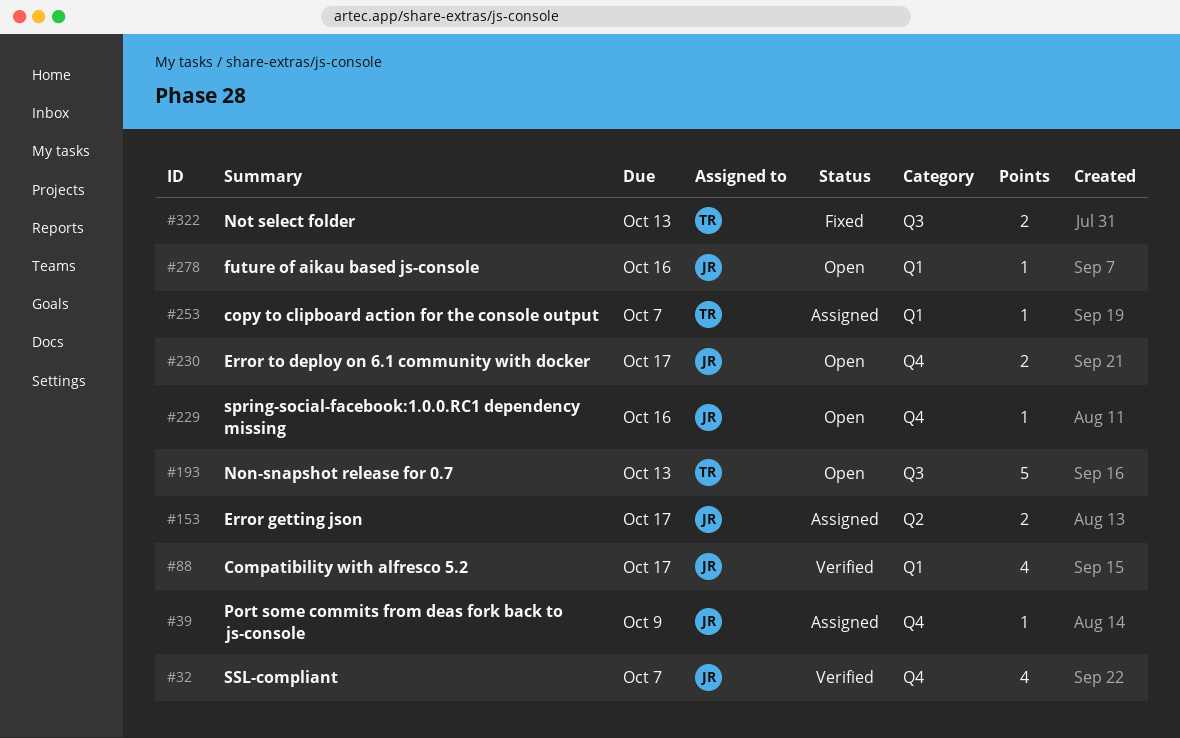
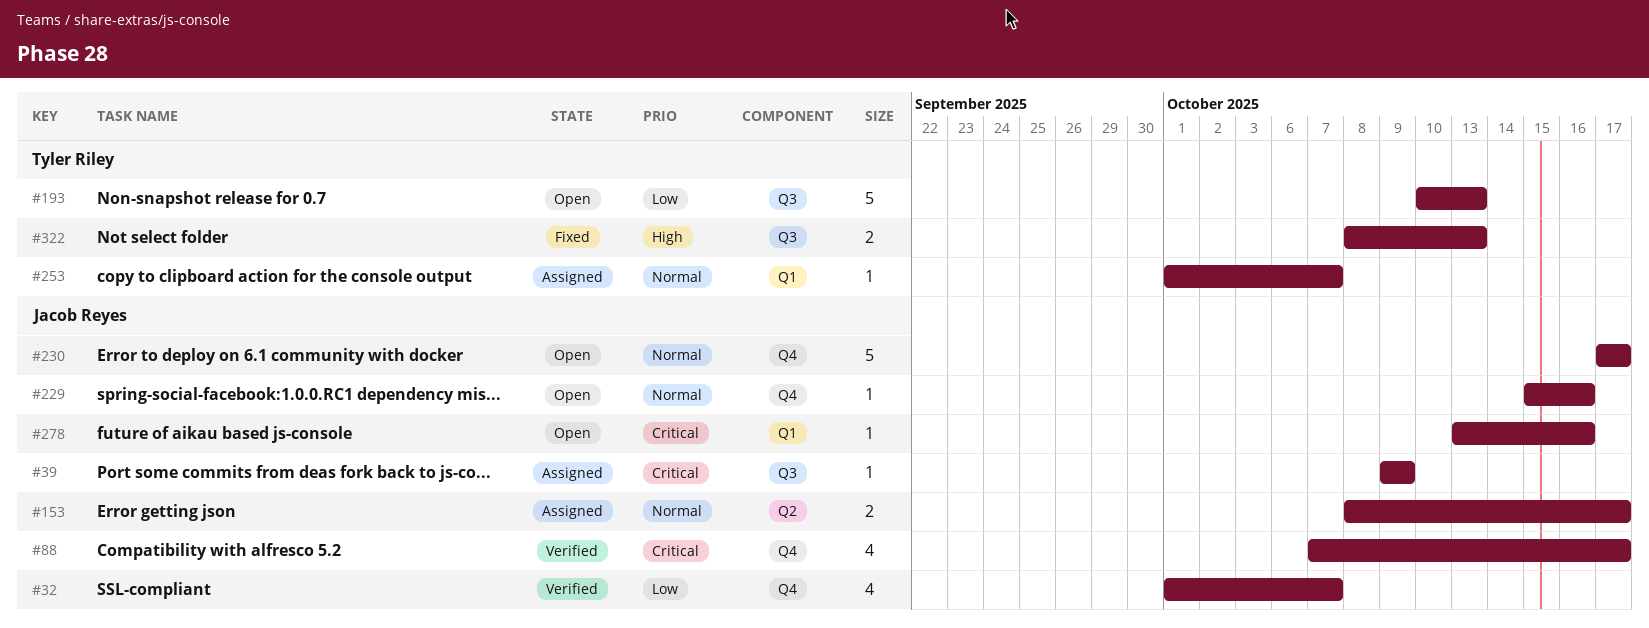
#39, label: Q4 -> Q3
#88, label: Q1 -> Q4
#230, estimate: 2 -> 5

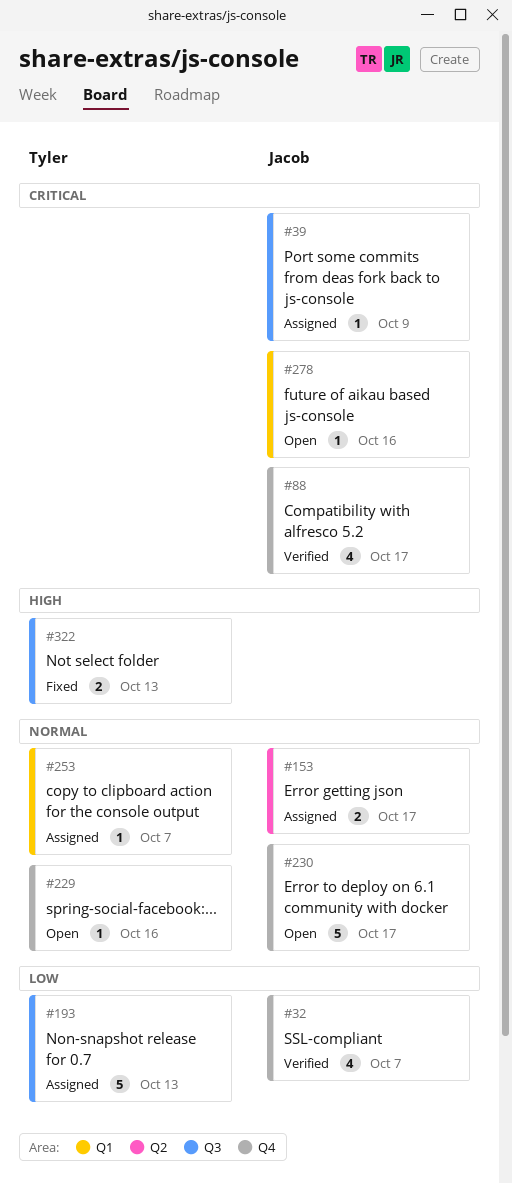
#193, status: Open -> Assigned
#229, owner: Jacob Reyes -> Tyler Riley

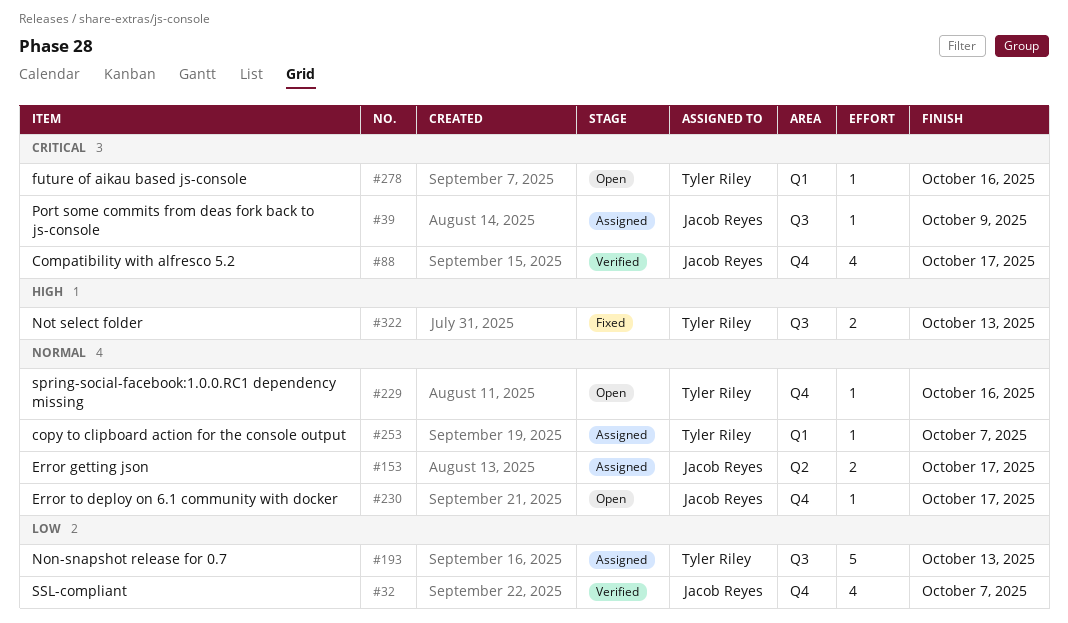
#230, estimate: 5 -> 1
#278, owner: Jacob Reyes -> Tyler Riley

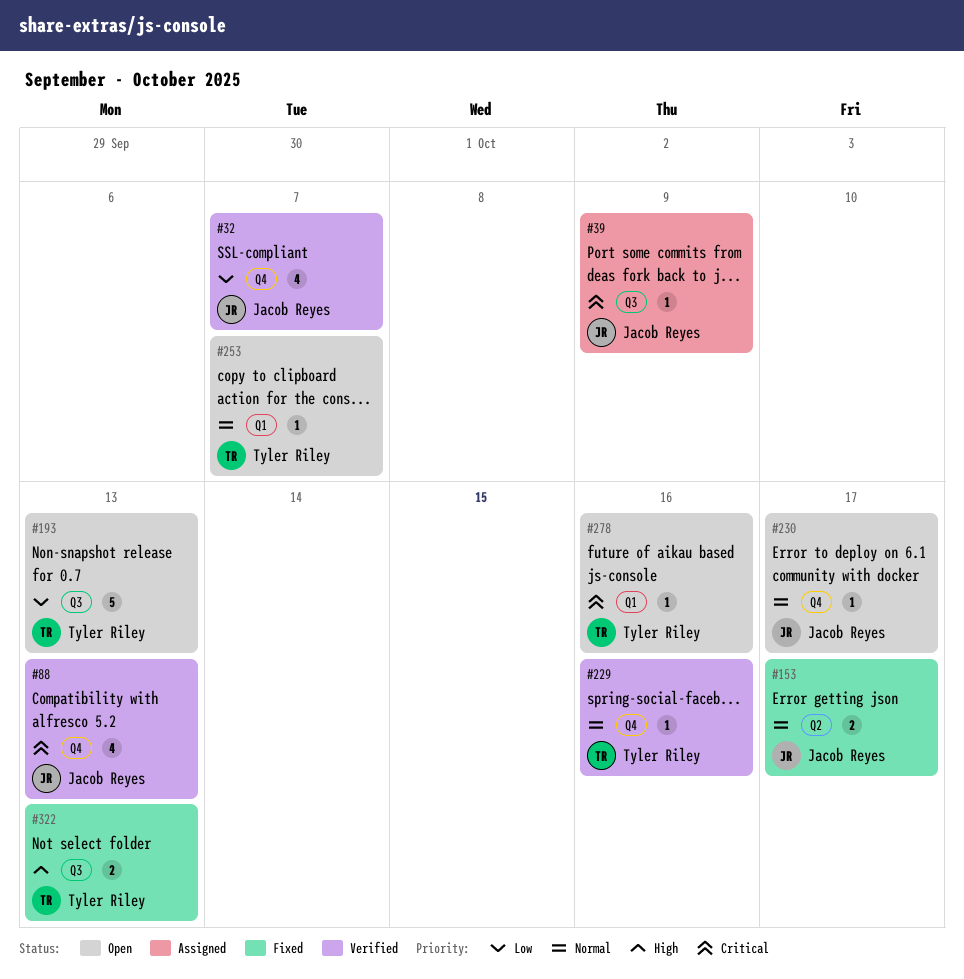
#88, due: Oct 17 -> Oct 13
#153, status: Assigned -> Fixed
#193, status: Assigned -> Open
#229, status: Open -> Verified
#253, status: Assigned -> Open

